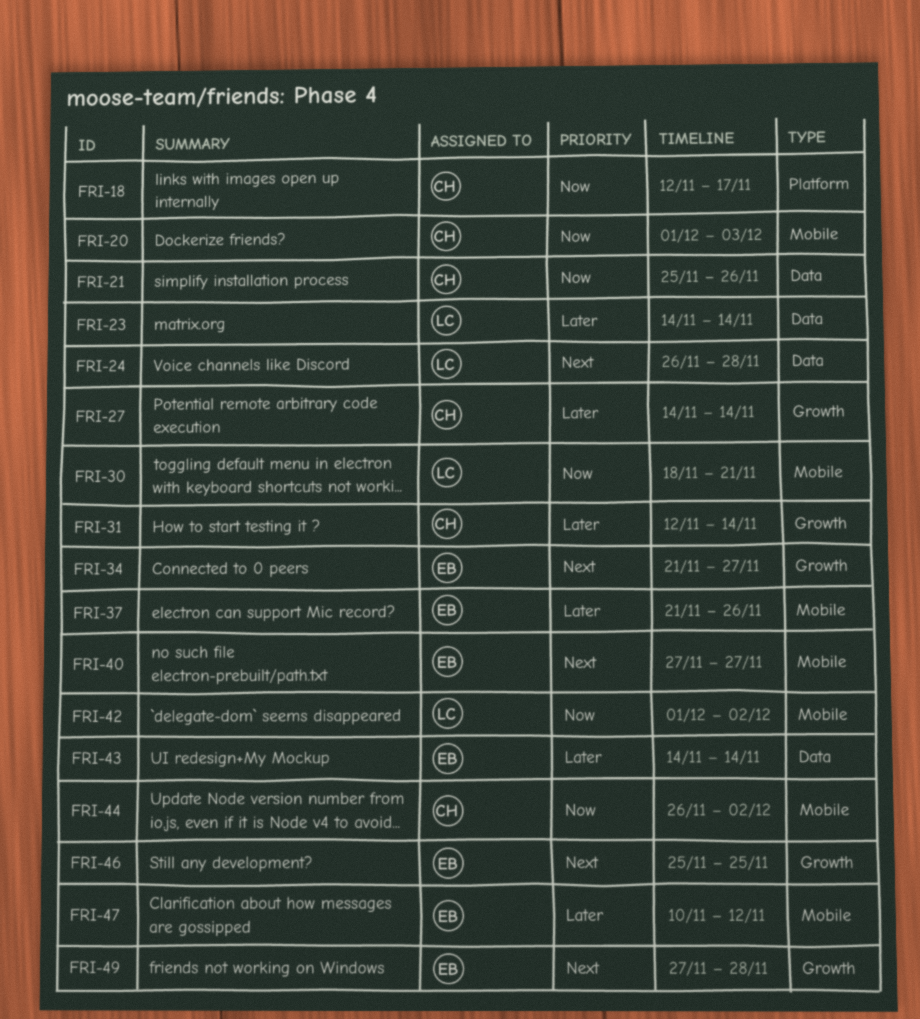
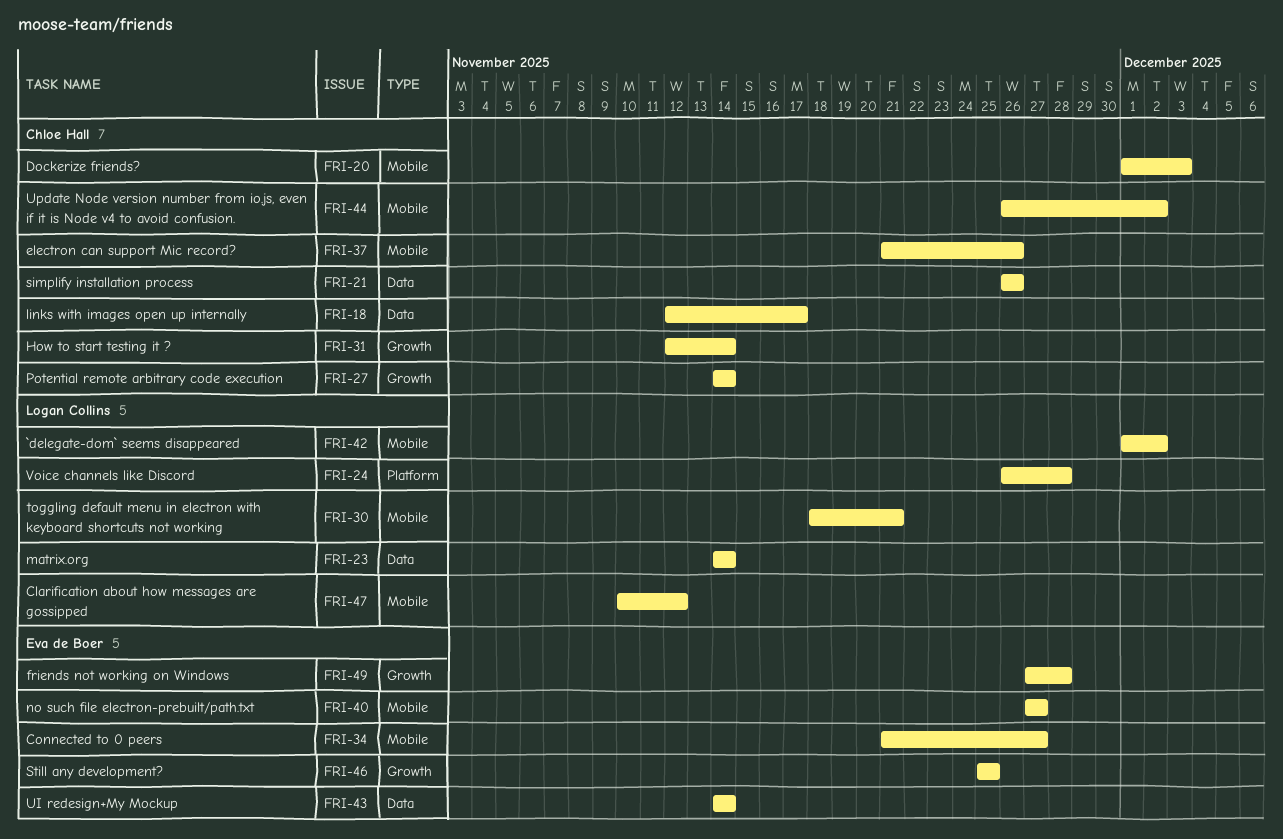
FRI-18, label: Platform -> Data
FRI-21, start: Nov 25 -> Nov 26
FRI-24, label: Data -> Platform
FRI-34, label: Growth -> Mobile
FRI-37, owner: Eva de Boer -> Chloe Hall
FRI-47, owner: Eva de Boer -> Logan Collins

